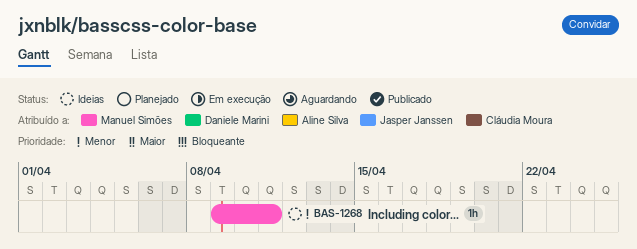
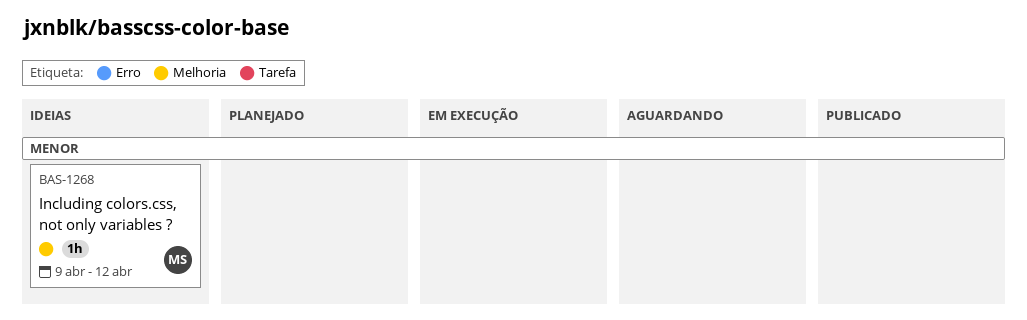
BAS-1268, due: Apr 11 -> Apr 12

